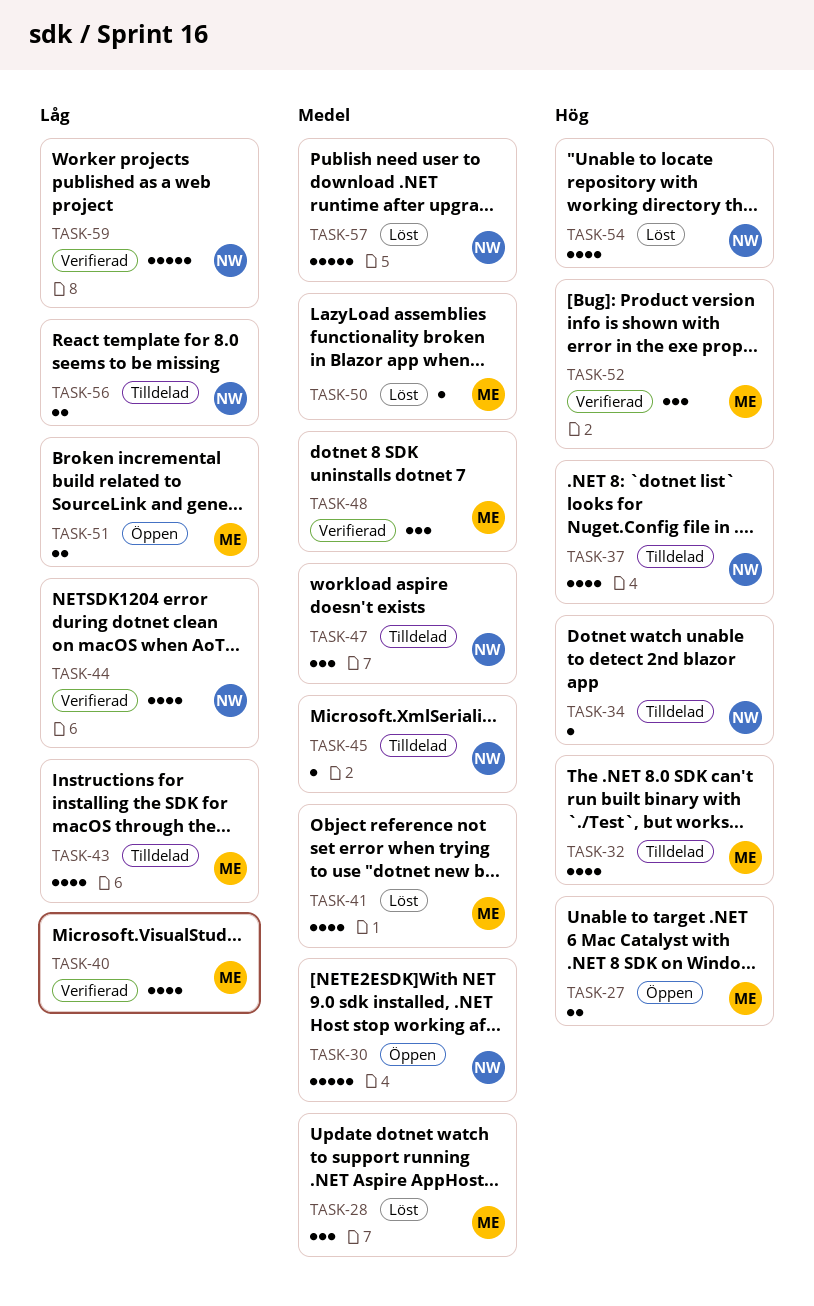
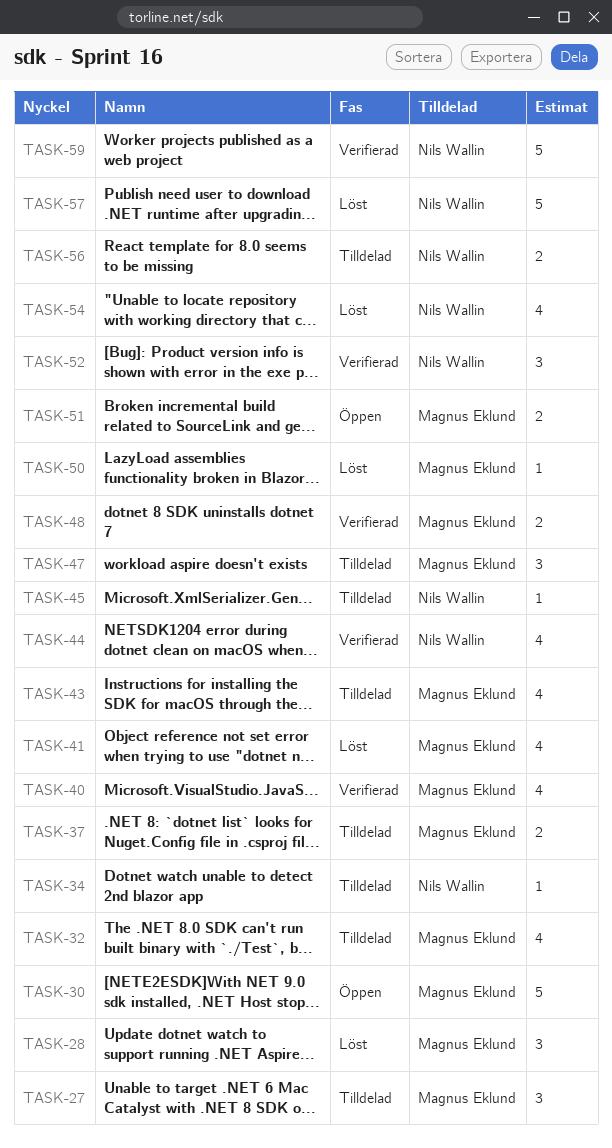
TASK-27, status: Öppen -> Tilldelad
TASK-27, estimate: 2 -> 3
TASK-30, owner: Nils Wallin -> Magnus Eklund
TASK-37, owner: Nils Wallin -> Magnus Eklund
TASK-37, estimate: 4 -> 2
TASK-47, owner: Nils Wallin -> Magnus Eklund
TASK-48, estimate: 3 -> 2
TASK-52, owner: Magnus Eklund -> Nils Wallin

